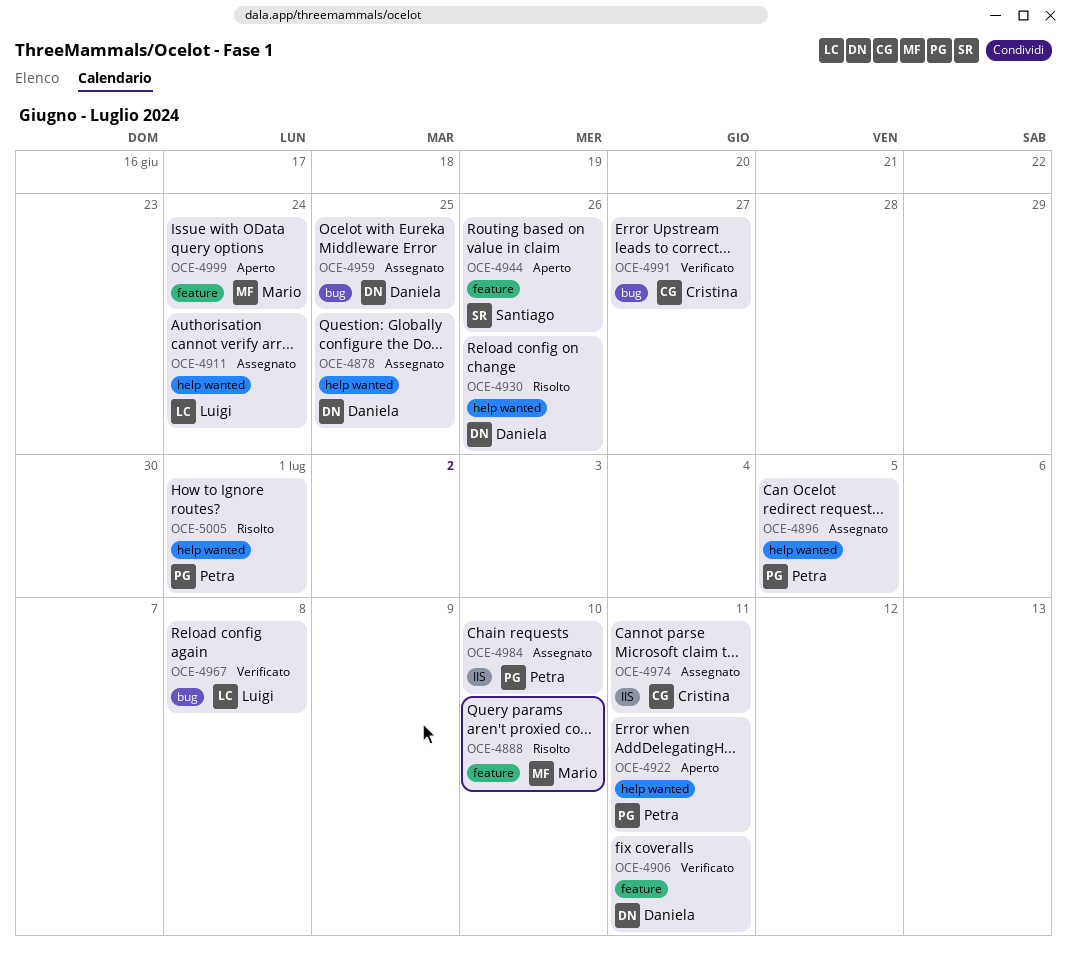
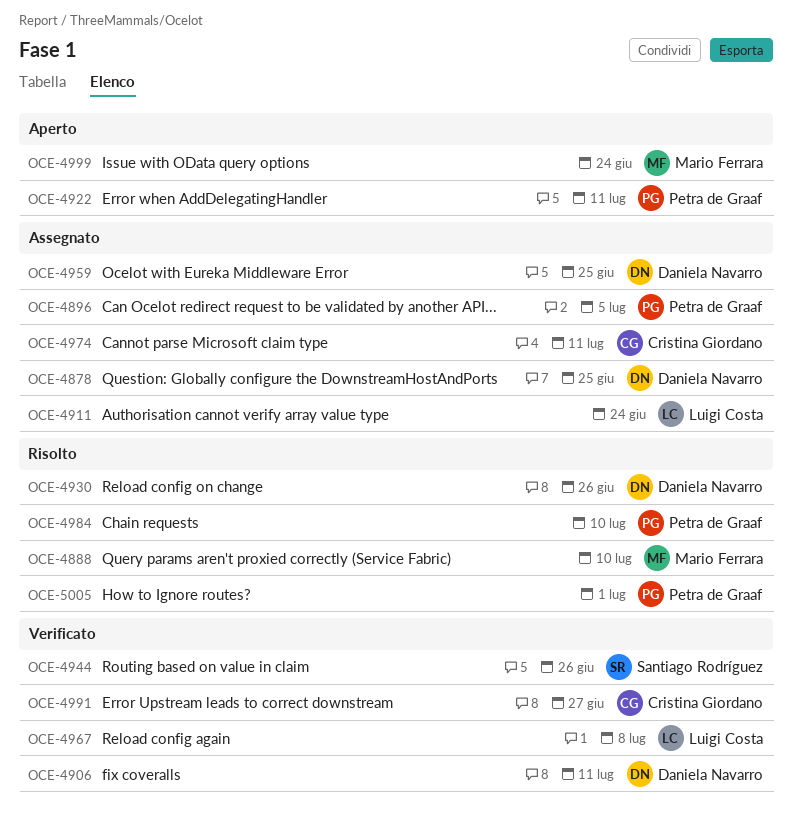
OCE-4944, status: Aperto -> Verificato
OCE-4984, status: Assegnato -> Risolto

